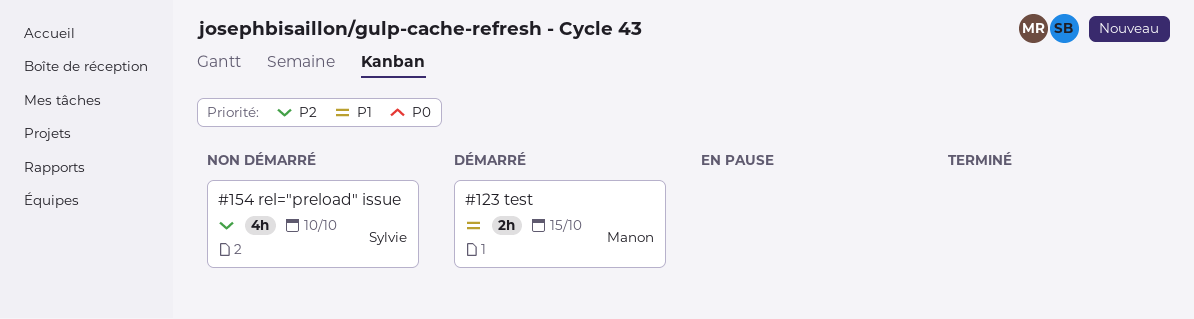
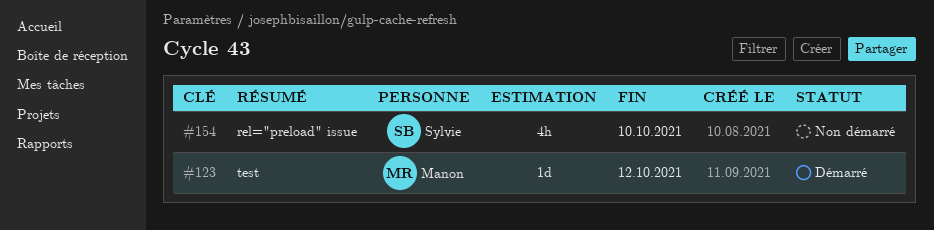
#123, estimate: 2h -> 1d
#123, due: Oct 15 -> Oct 12

